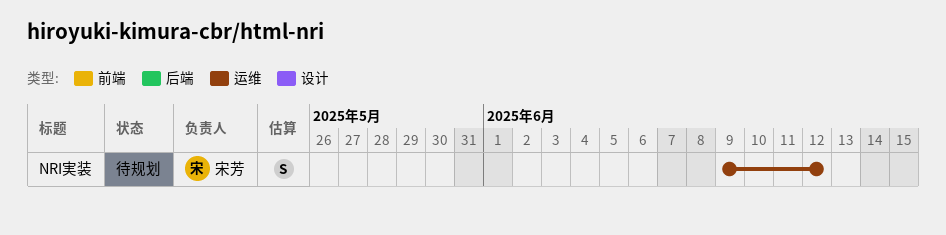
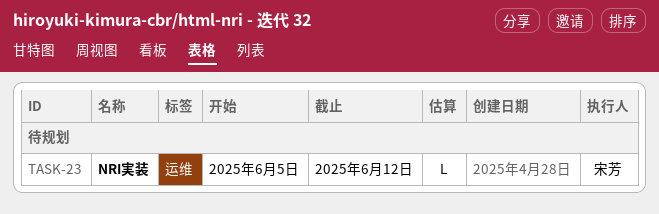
NRI実装, estimate: S -> L
NRI実装, start: Jun 9 -> Jun 5

